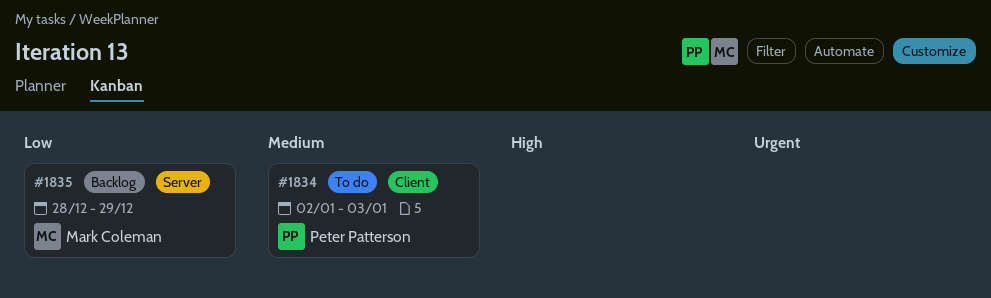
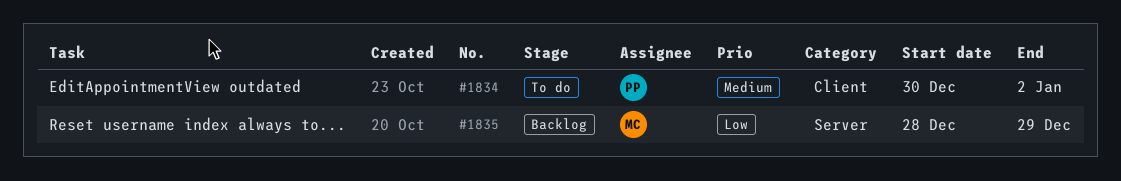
#1834, start: Jan 2 -> Dec 30
#1834, due: Jan 3 -> Jan 2

